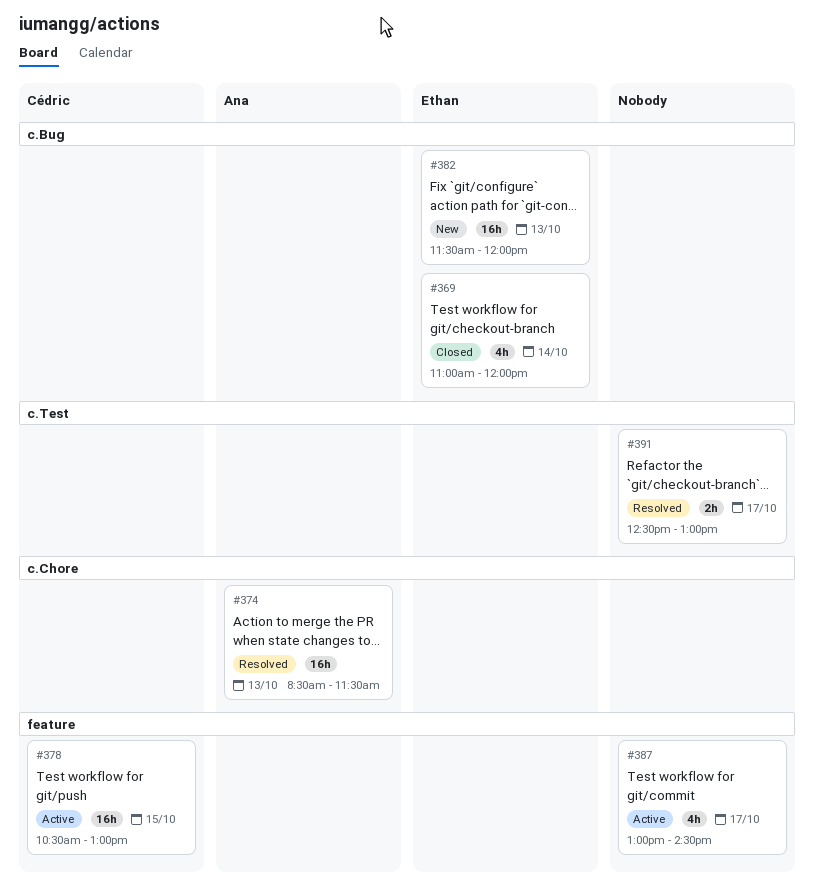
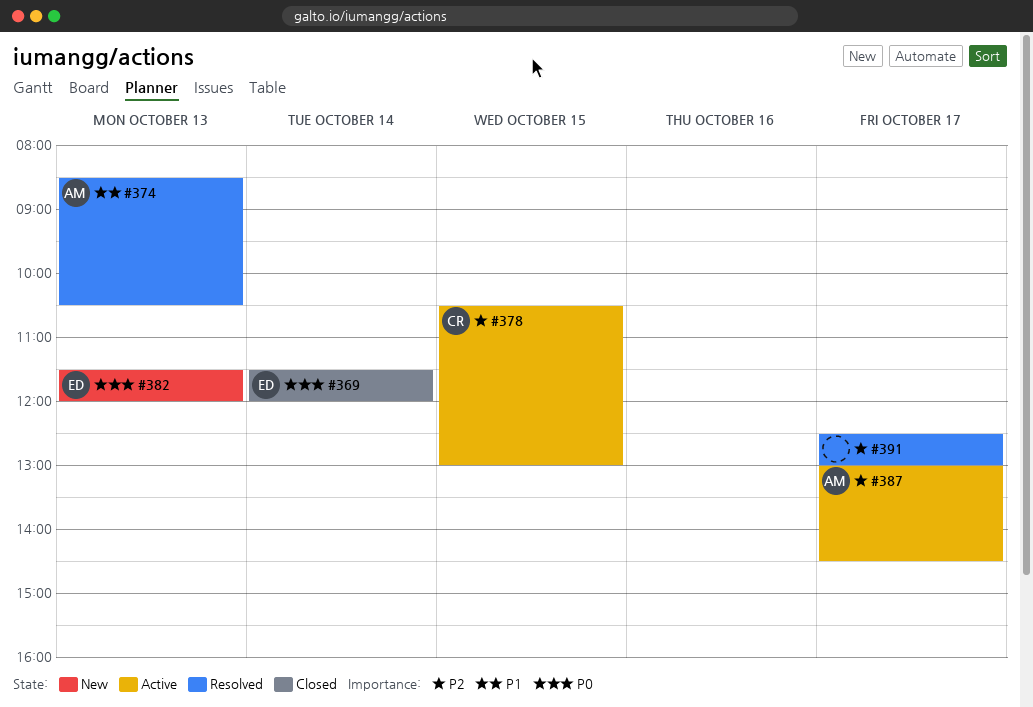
#369, begins: 11:00 -> 11:30
#374, ends: 11:30 -> 10:30
#387, owner: none -> Ana

